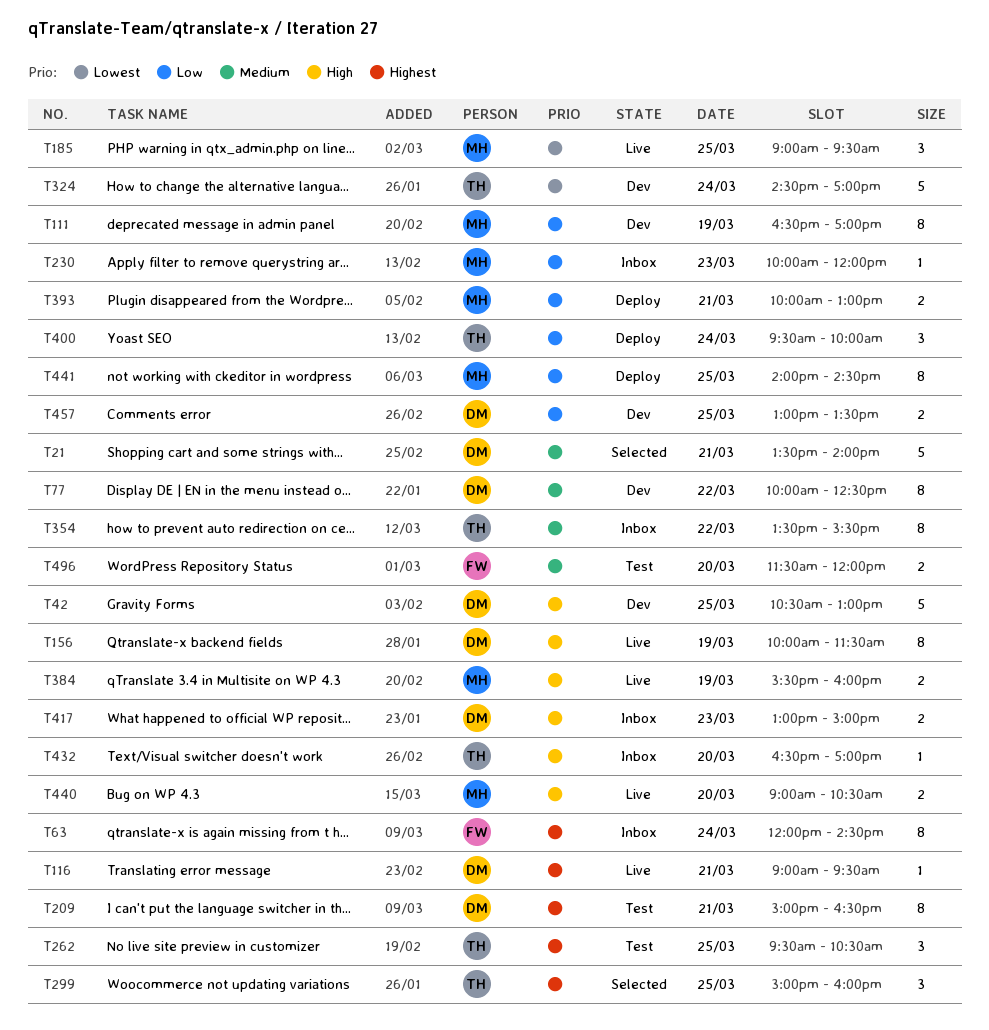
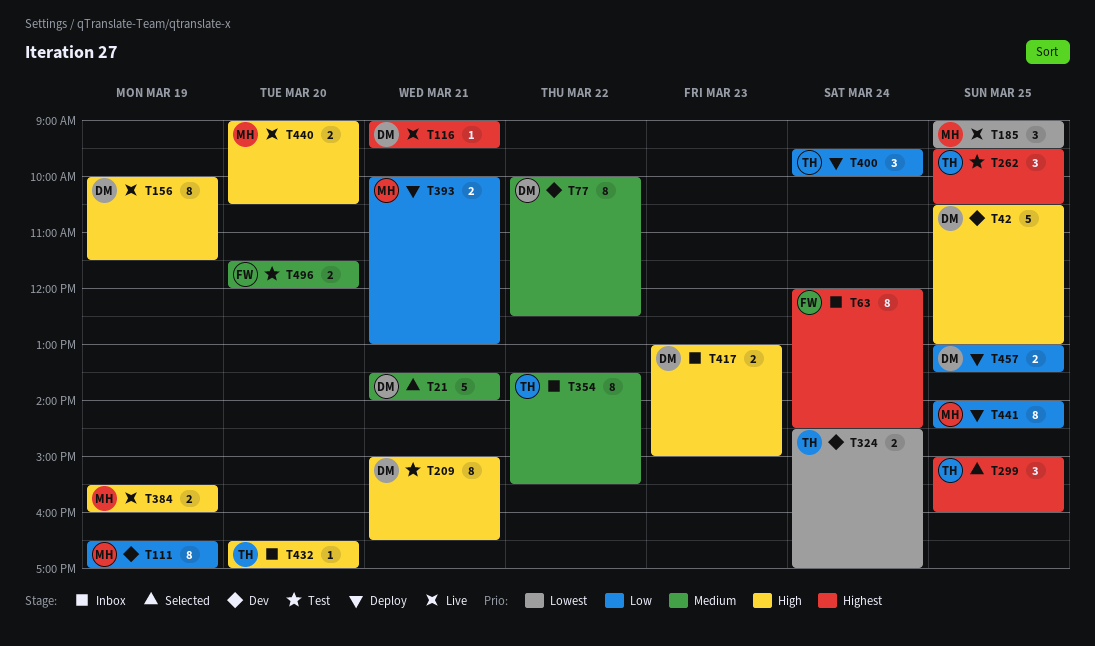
T209, priority: Highest -> High
T230: present -> none
T324, estimate: 5 -> 2
T457, status: Dev -> Deploy

